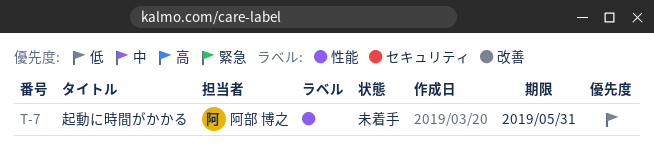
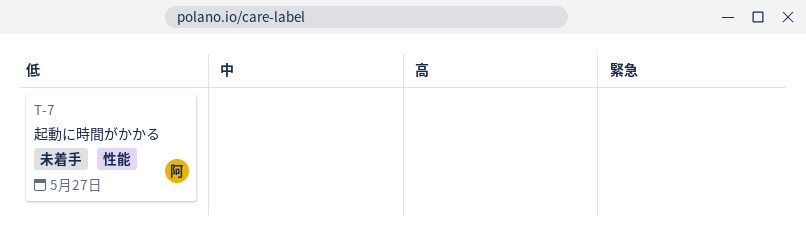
T-7, due: May 31 -> May 27

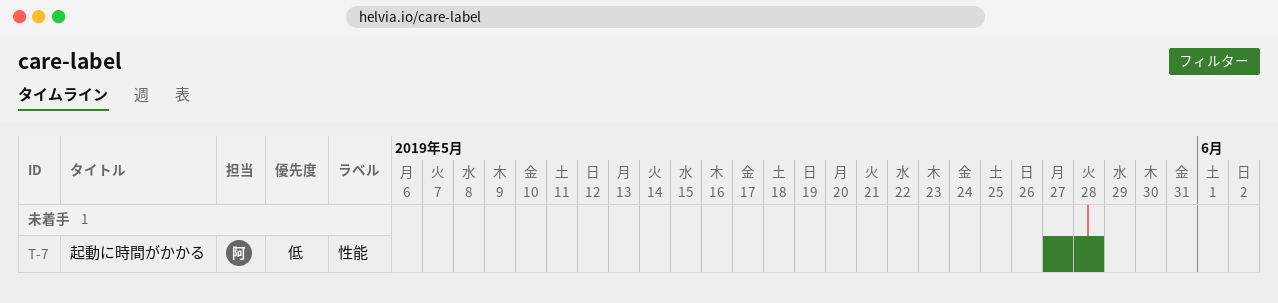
T-7, due: May 27 -> May 28

